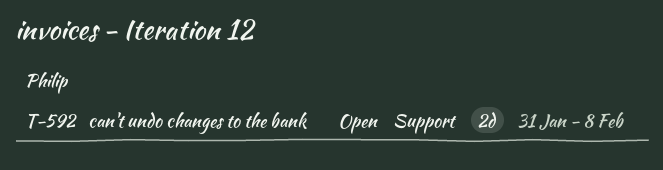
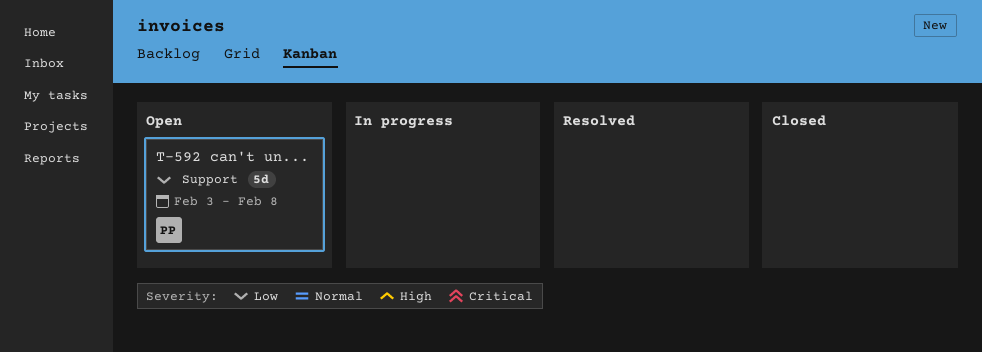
T-592, estimate: 2d -> 5d
T-592, start: Jan 31 -> Feb 3

